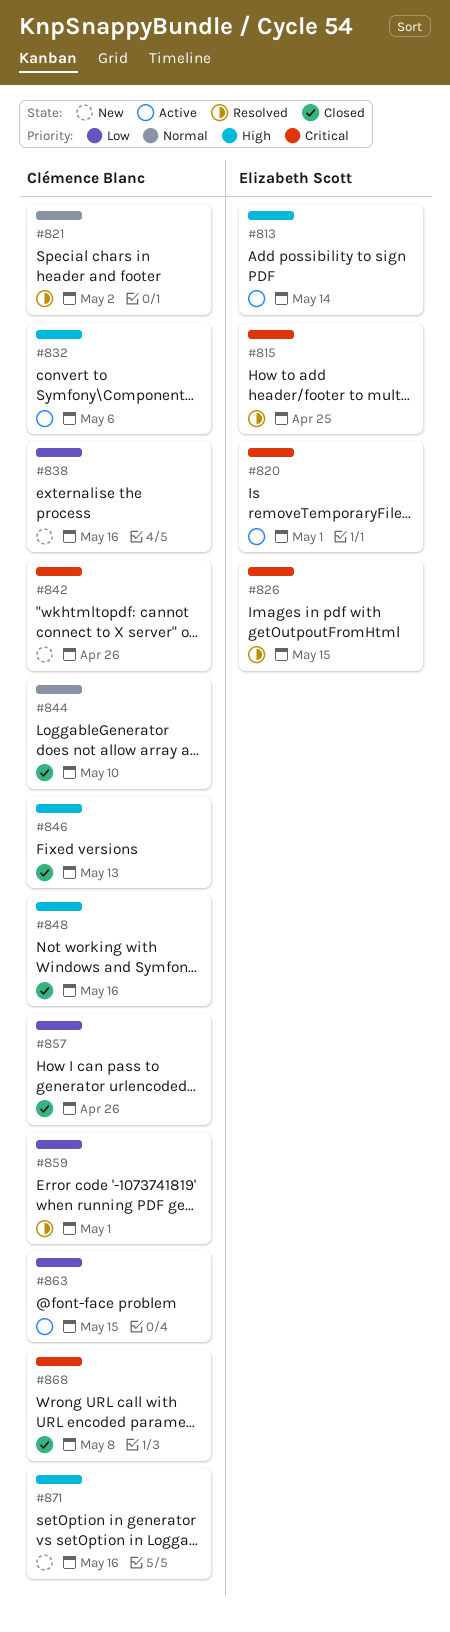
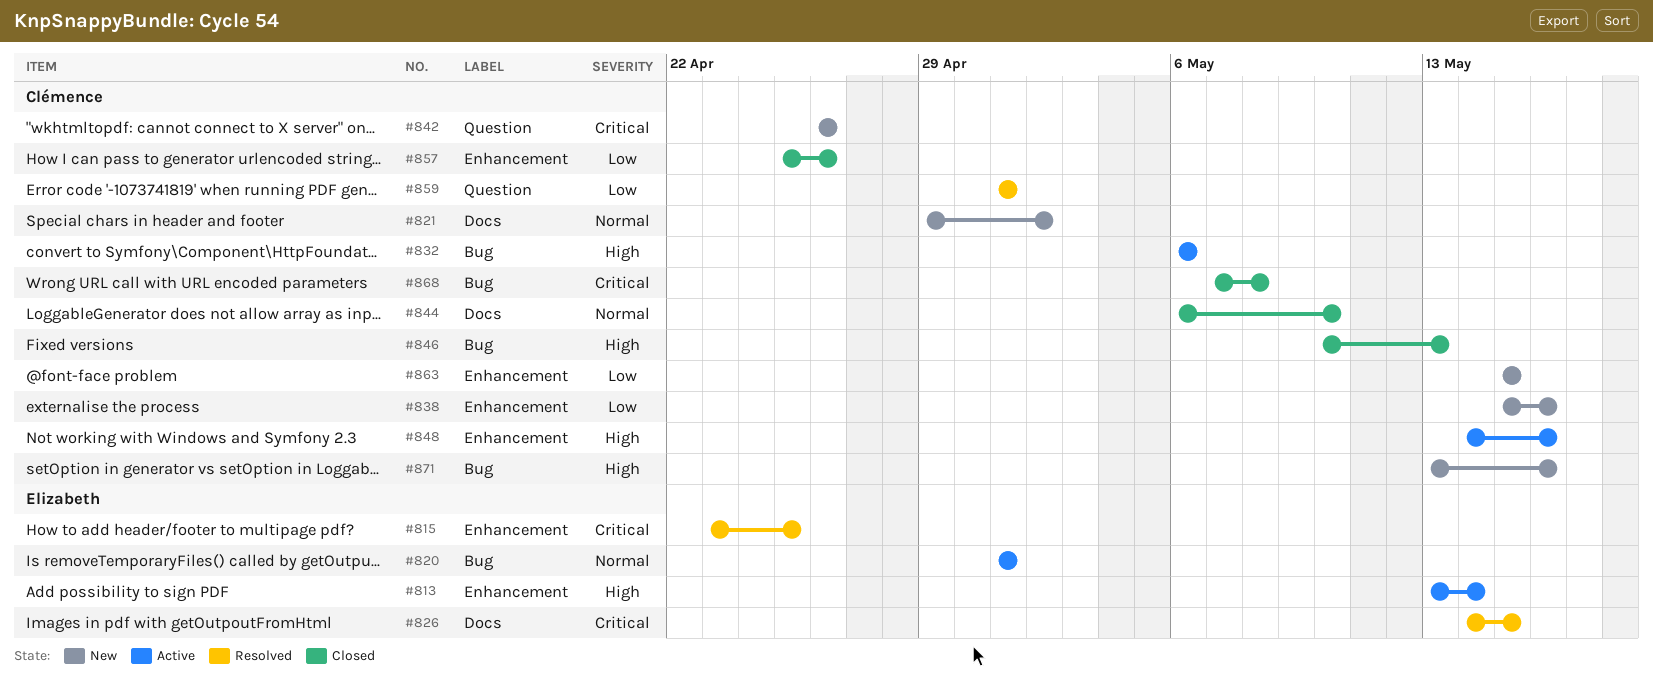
#820, priority: Critical -> Normal
#821, status: Resolved -> New
#848, status: Closed -> Active
#863, status: Active -> New

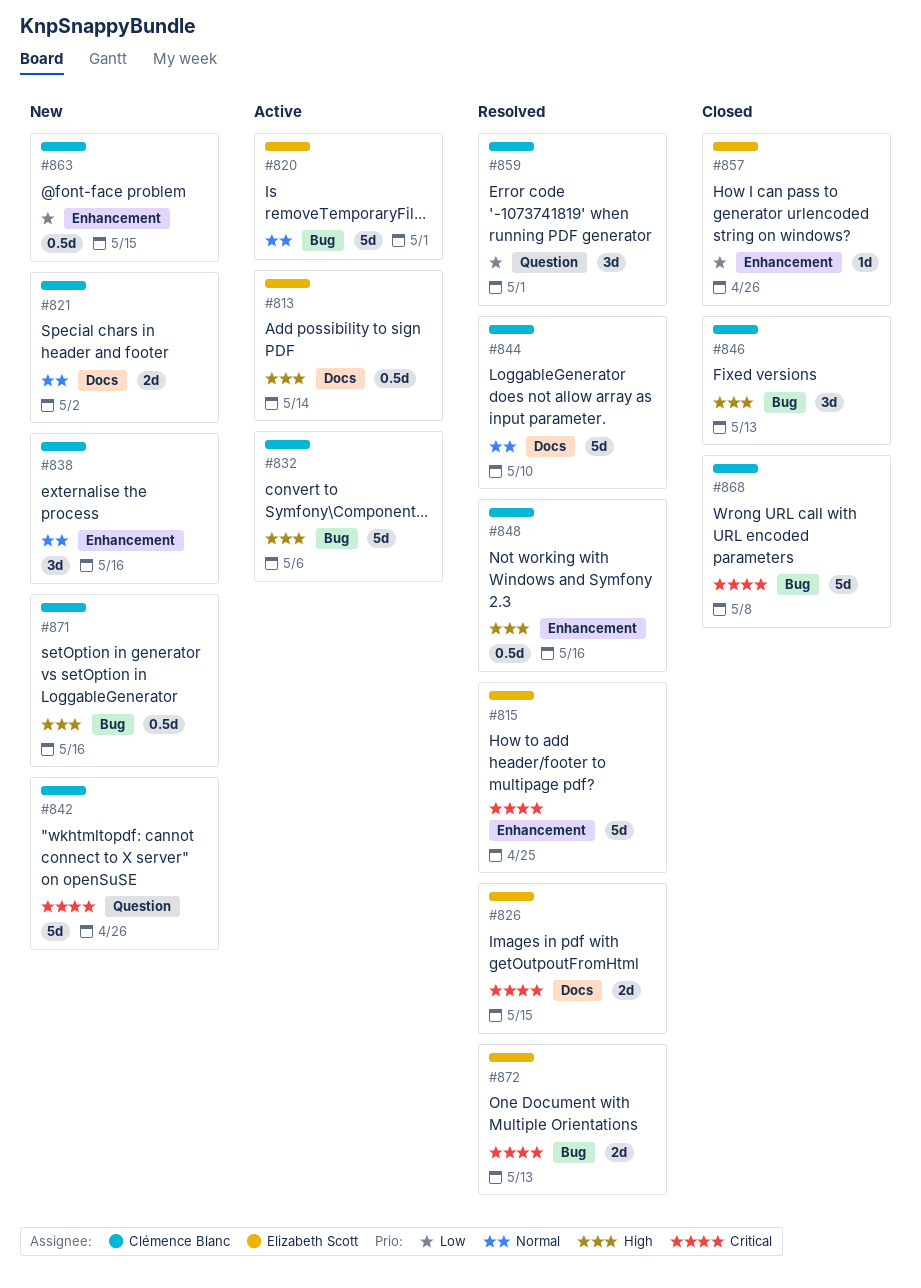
#813, label: Enhancement -> Docs
#838, priority: Low -> Normal
#844, status: Closed -> Resolved
#848, status: Active -> Resolved
#857, owner: Clémence Blanc -> Elizabeth Scott
#872: none -> present

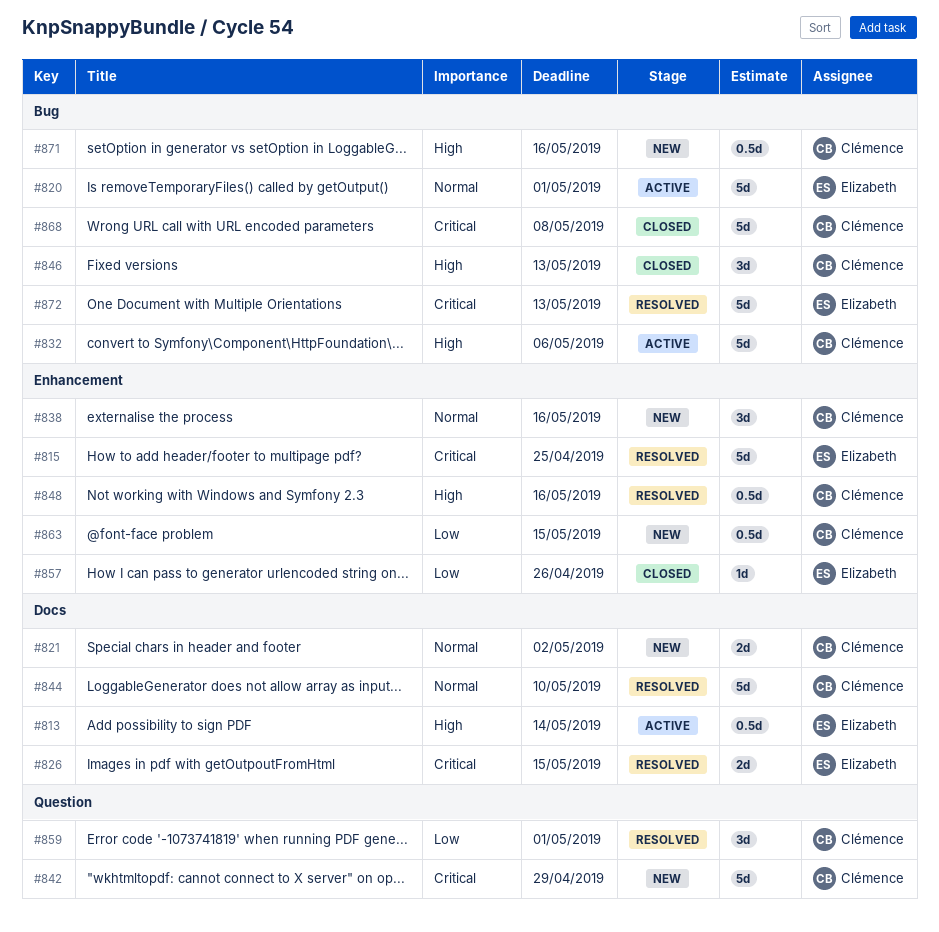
#842, due: Apr 26 -> Apr 29
#872, estimate: 2d -> 5d

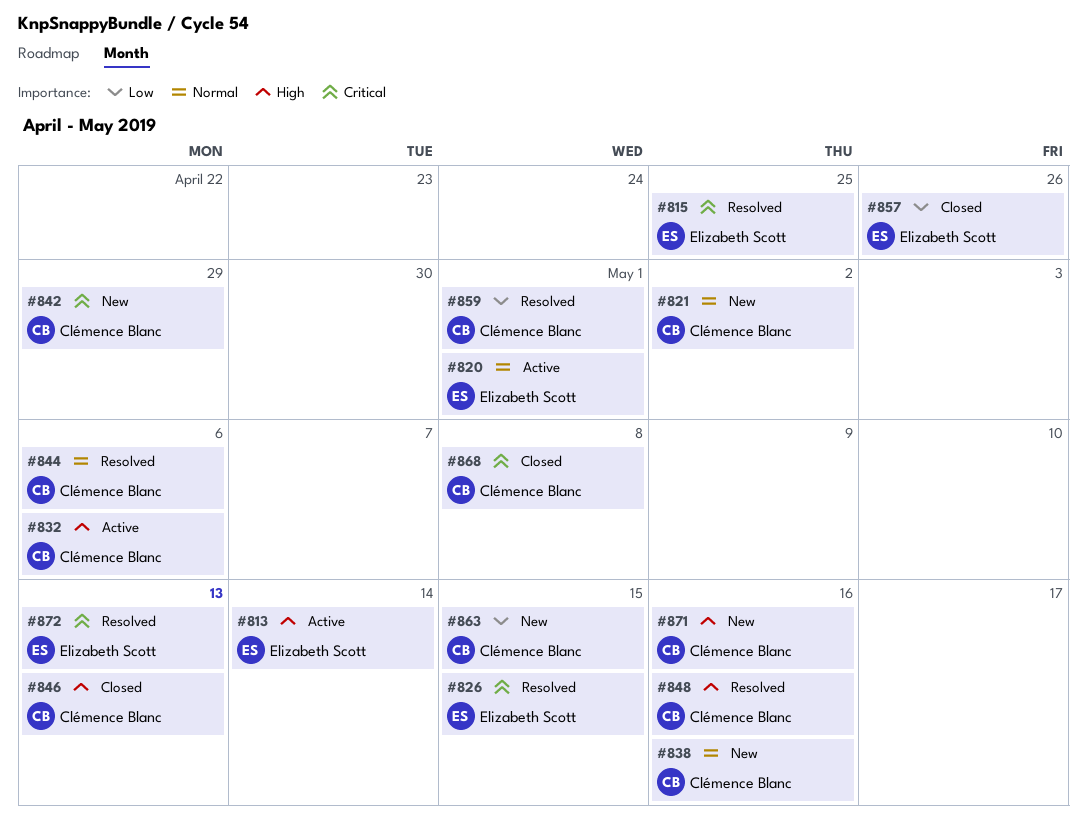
#844, due: May 10 -> May 6

